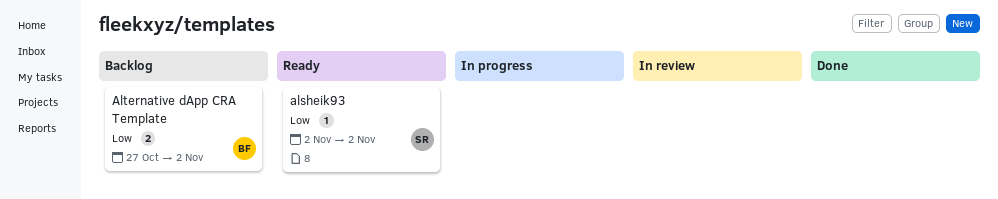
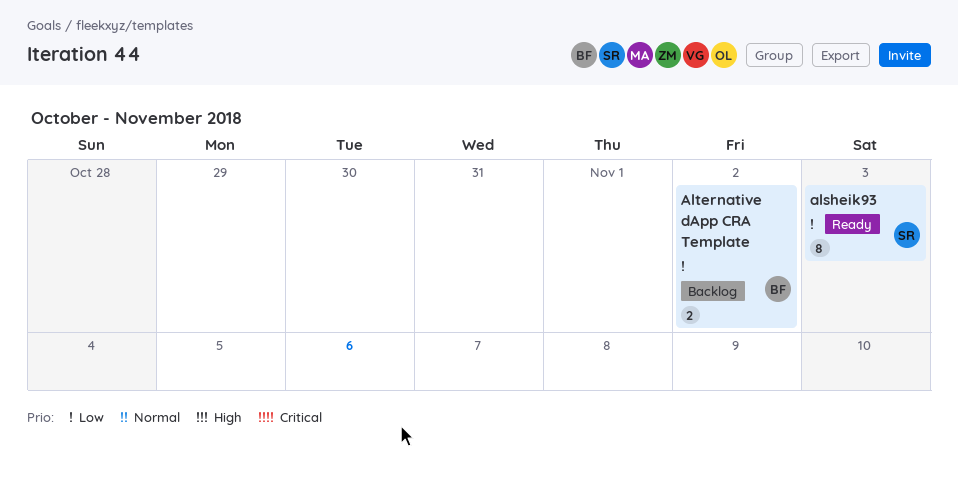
alsheik93, estimate: 1 -> 8
alsheik93, due: Nov 2 -> Nov 3

